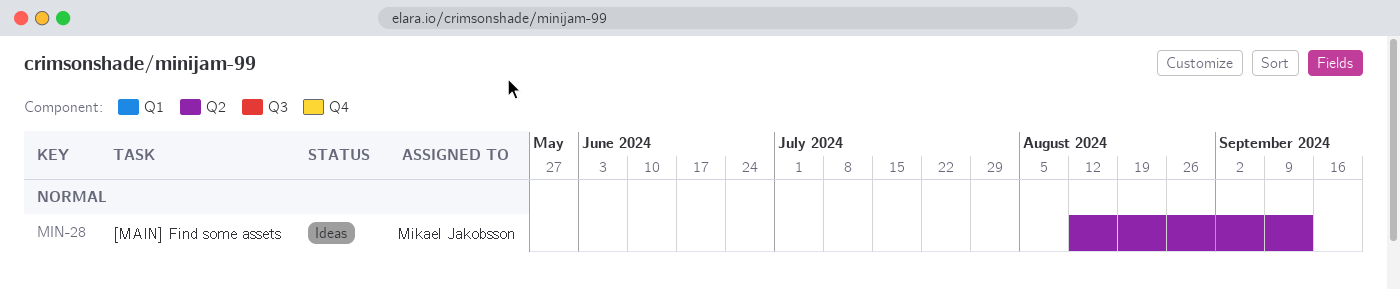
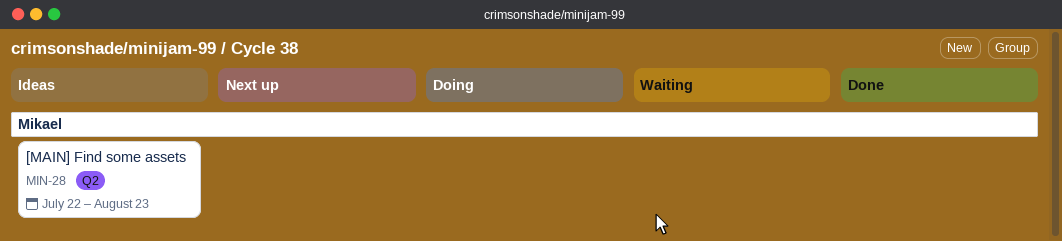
MIN-28, start: Aug 12 -> Jul 22
MIN-28, due: Sep 13 -> Aug 23

